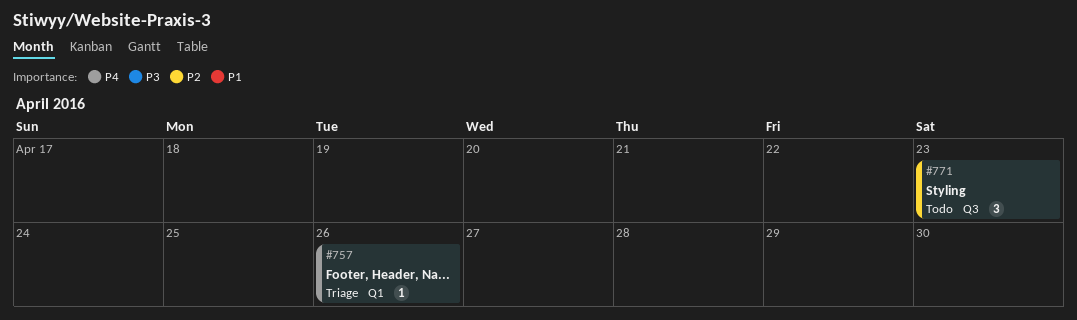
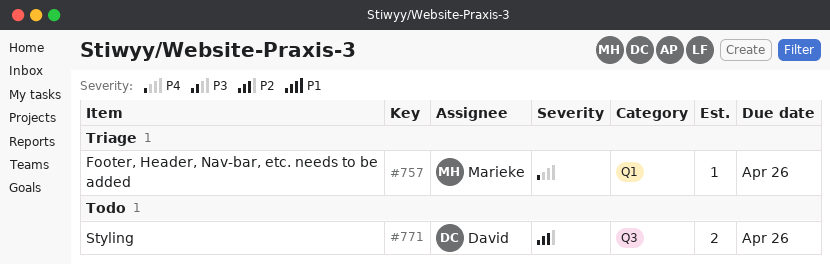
#771, estimate: 3 -> 2
#771, due: Apr 23 -> Apr 26

